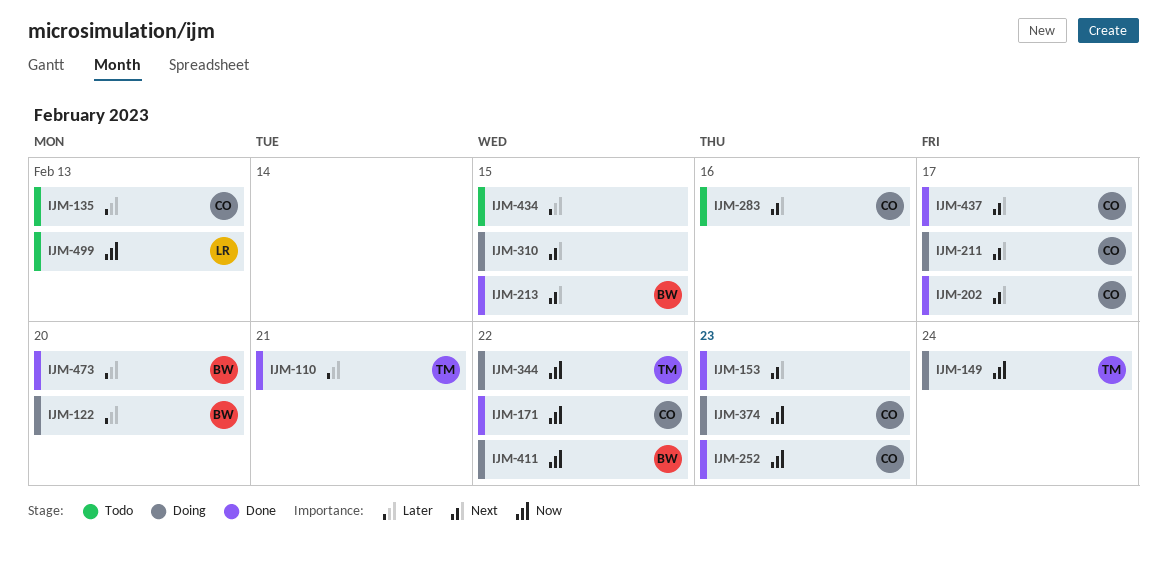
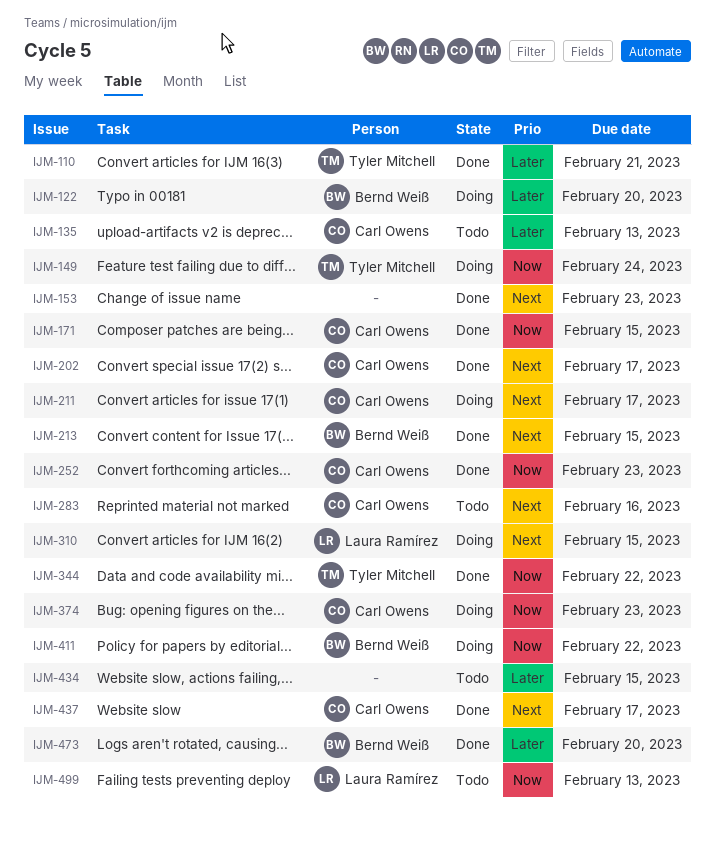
IJM-171, due: Feb 22 -> Feb 15
IJM-310, owner: none -> Laura Ramírez
IJM-344, status: Doing -> Done

